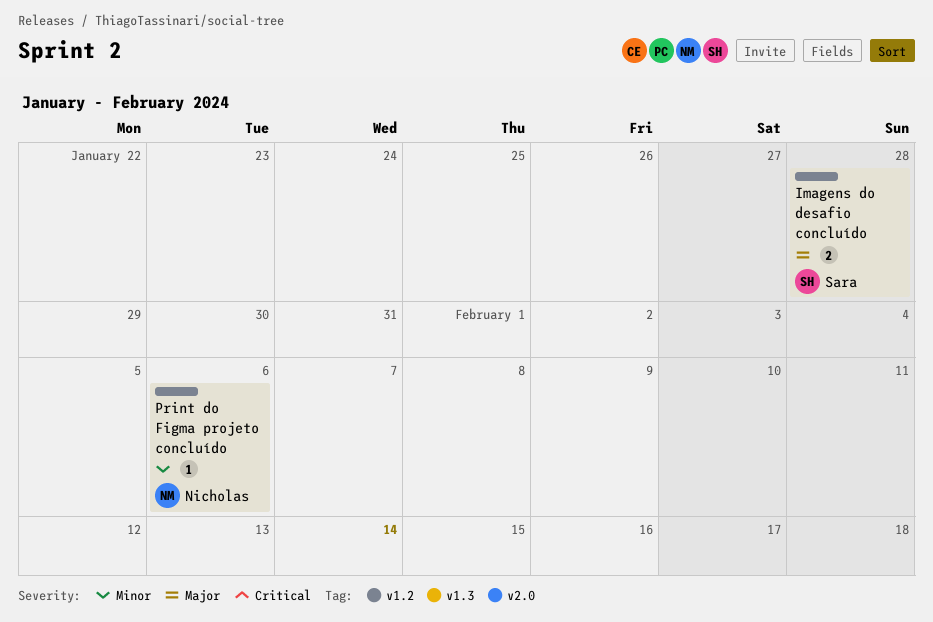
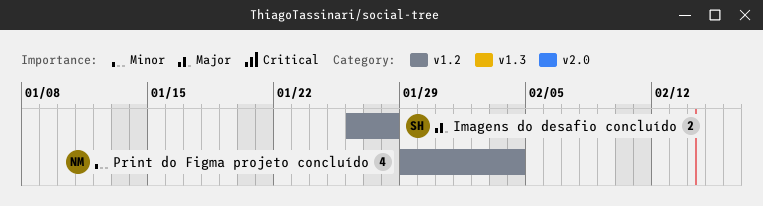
Print do Figma projeto concluído, estimate: 1 -> 4
Print do Figma projeto concluído, due: Feb 6 -> Feb 4

